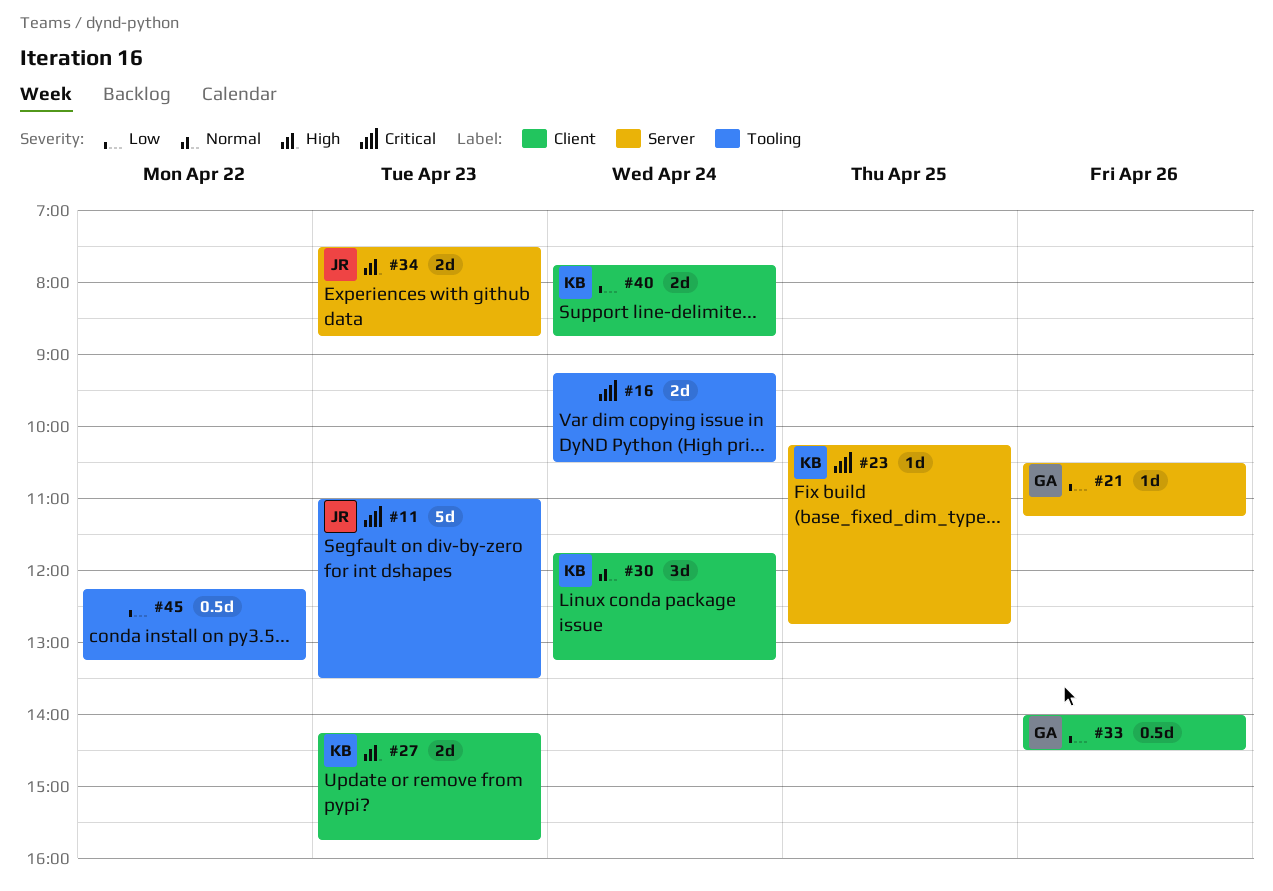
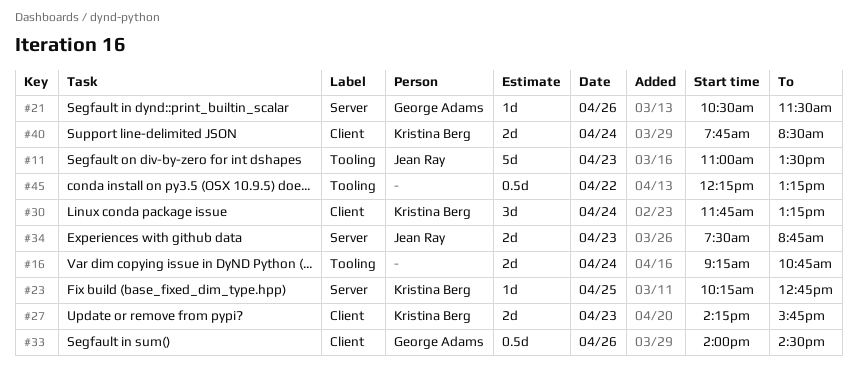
#16, ends: 10:30 -> 10:45
#21, ends: 11:15 -> 11:30
#40, ends: 08:45 -> 08:30

